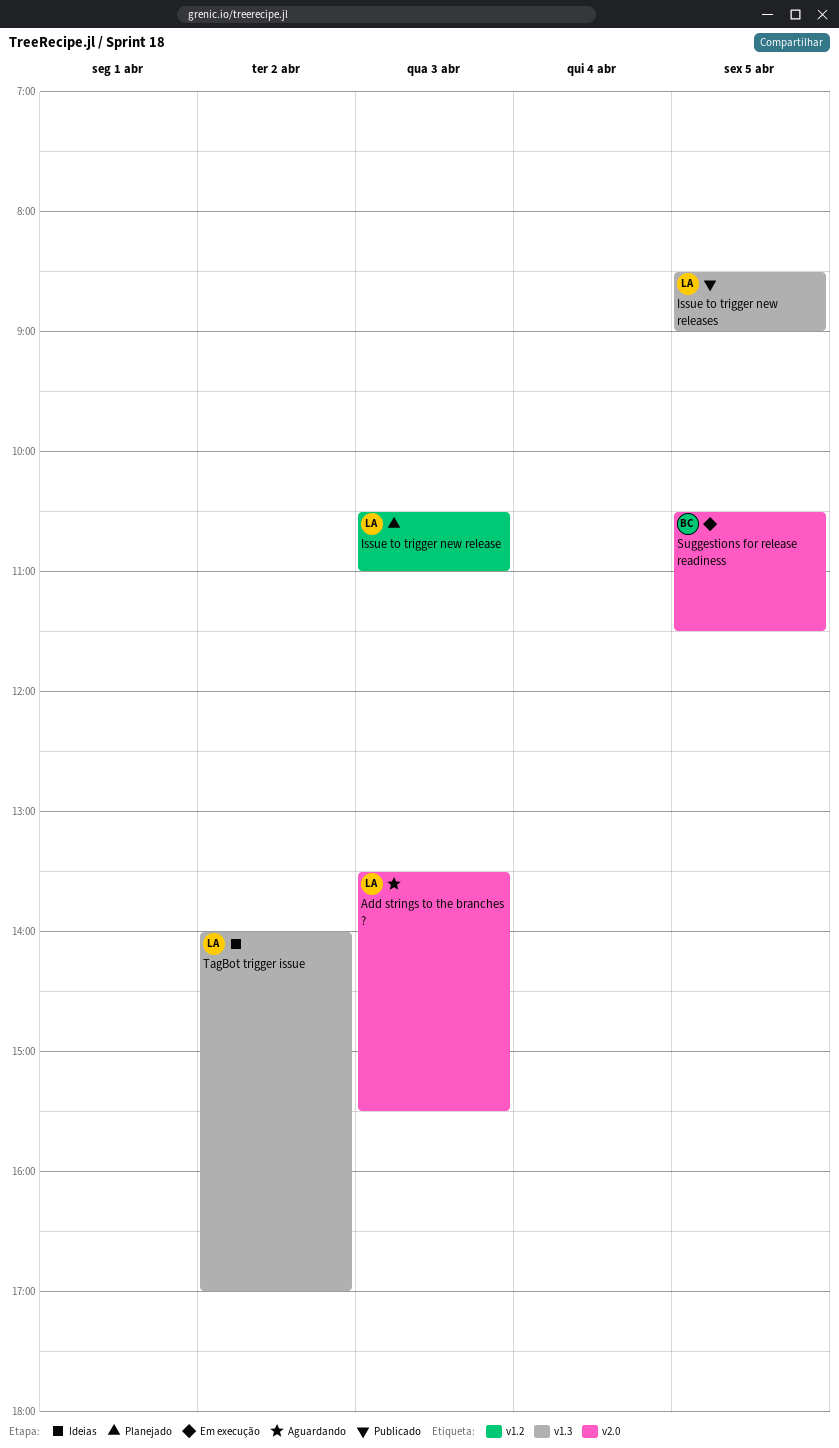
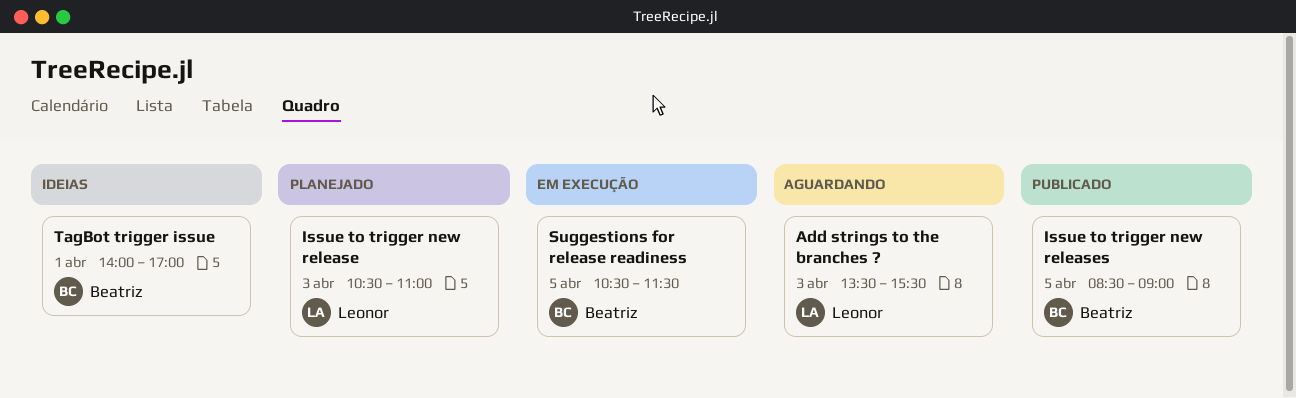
Issue to trigger new releases, owner: Leonor -> Beatriz
TagBot trigger issue, owner: Leonor -> Beatriz
TagBot trigger issue, day: Apr 2 -> Apr 1

